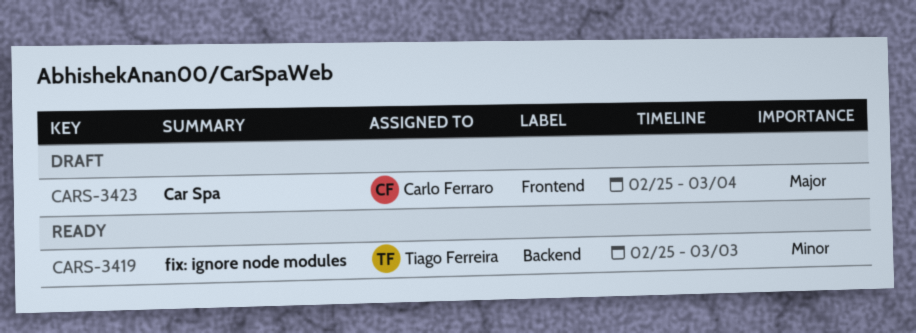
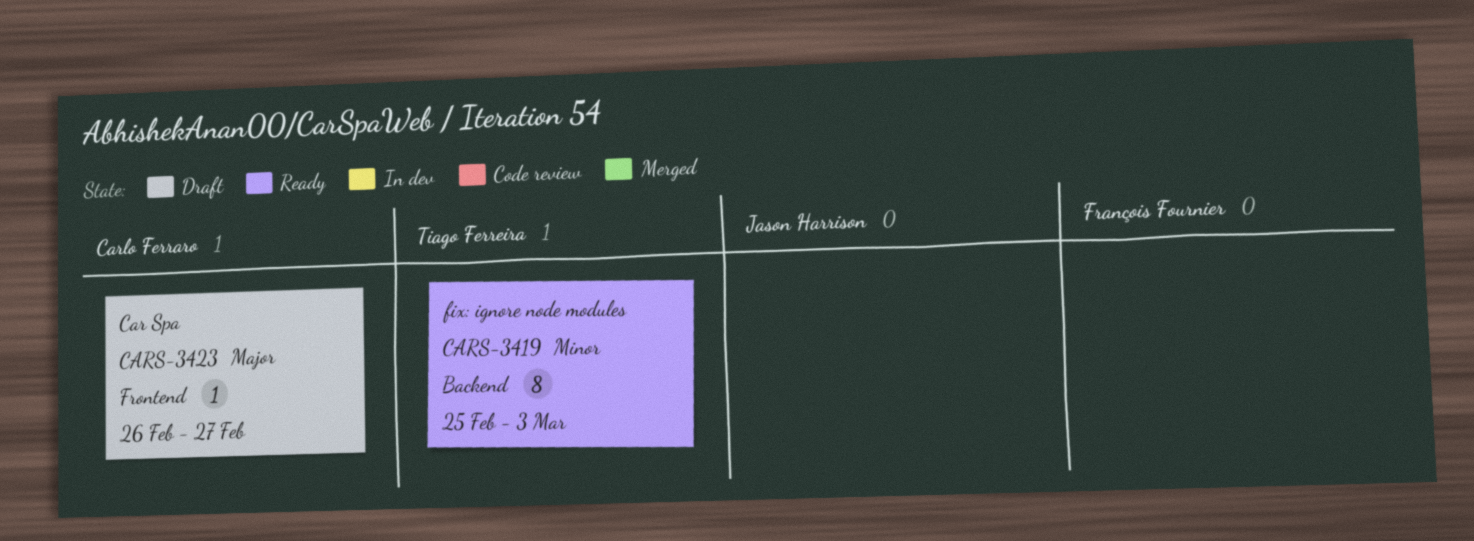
CARS-3423, start: Feb 25 -> Feb 26
CARS-3423, due: Mar 4 -> Feb 27

